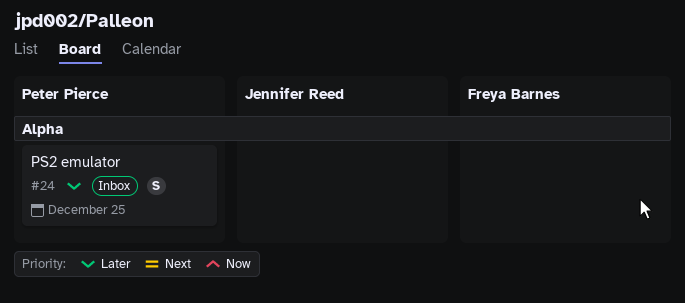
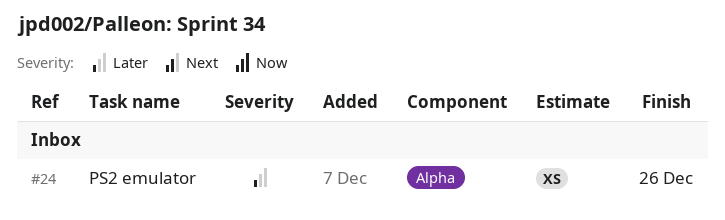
#24, estimate: S -> XS
#24, due: Dec 25 -> Dec 26

